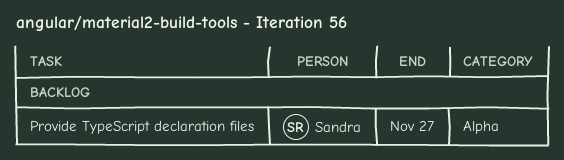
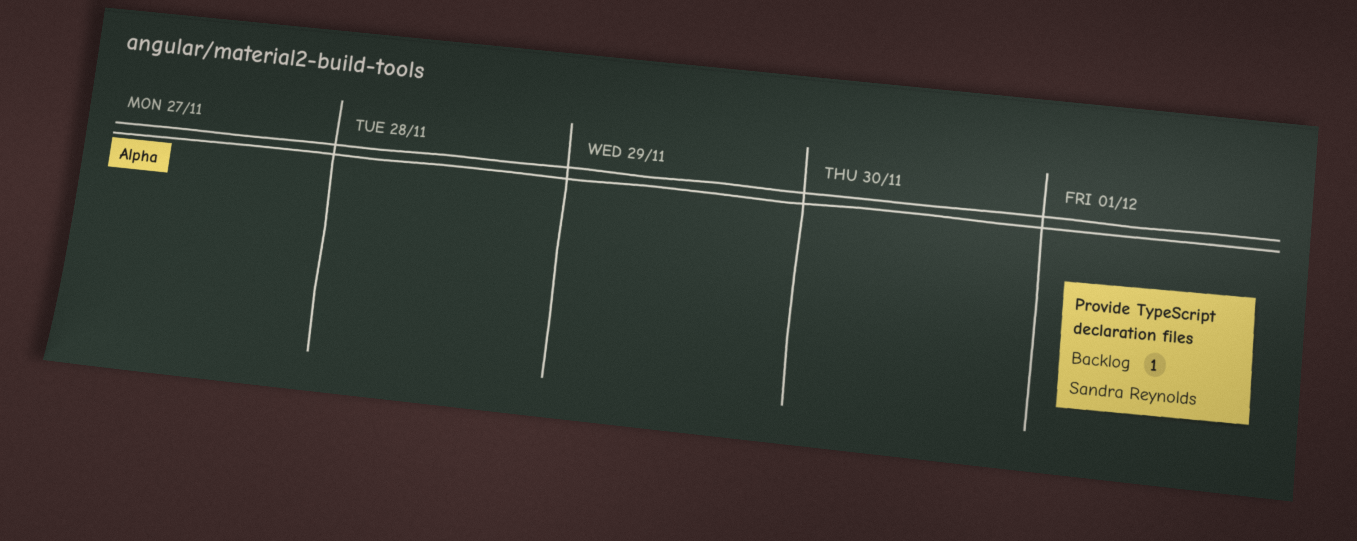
Provide TypeScript declaration files, due: Nov 27 -> Dec 1

